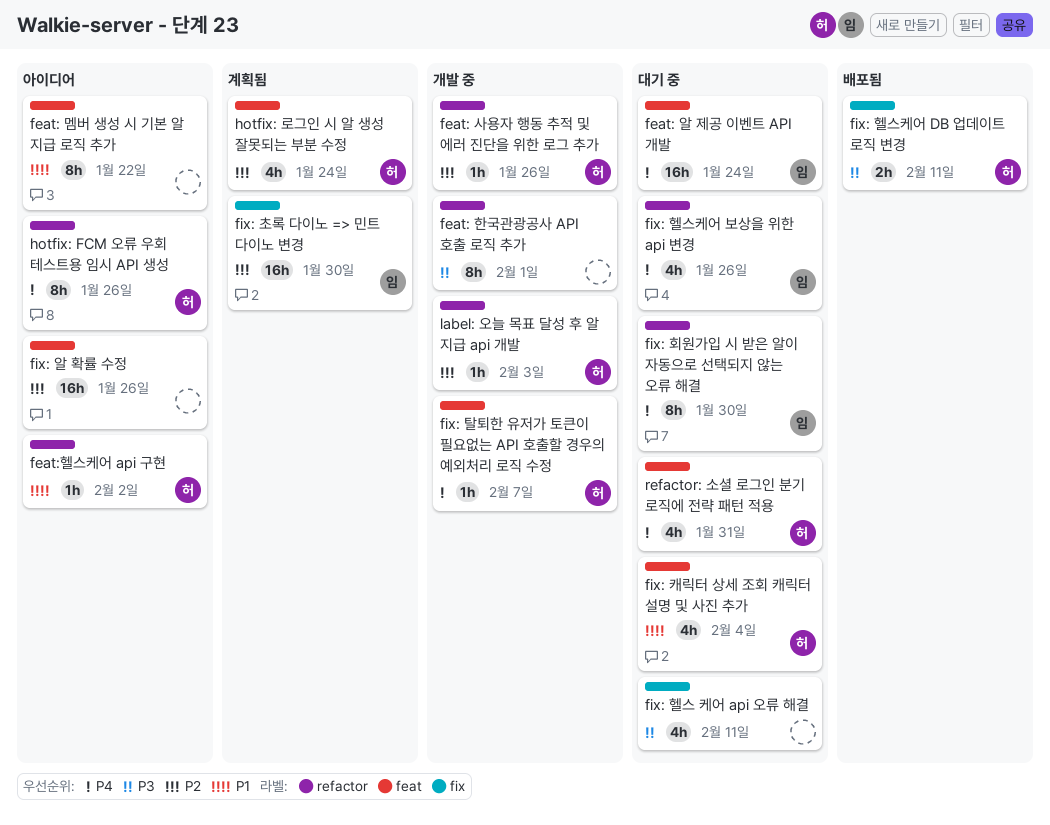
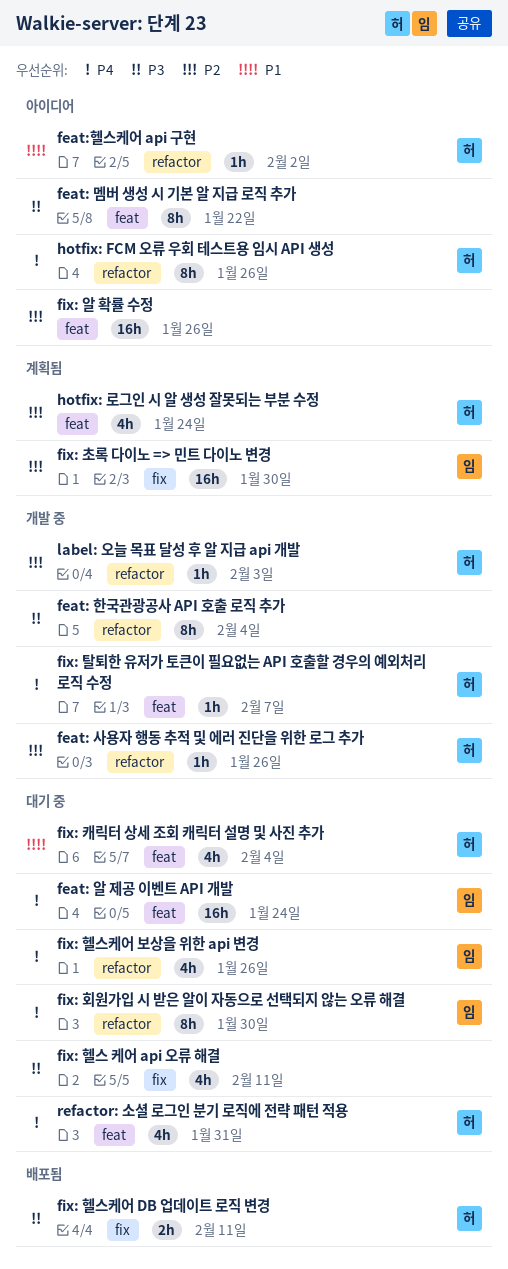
feat: 멤버 생성 시 기본 알 지급 로직 추가, priority: P1 -> P3
feat: 한국관광공사 API 호출 로직 추가, due: Feb 1 -> Feb 4

